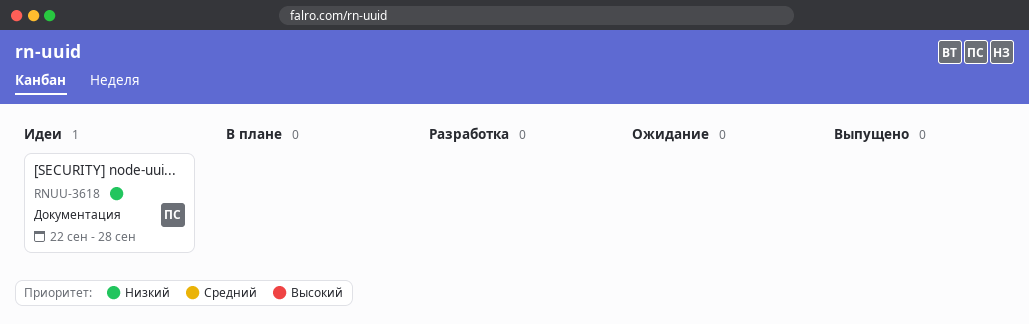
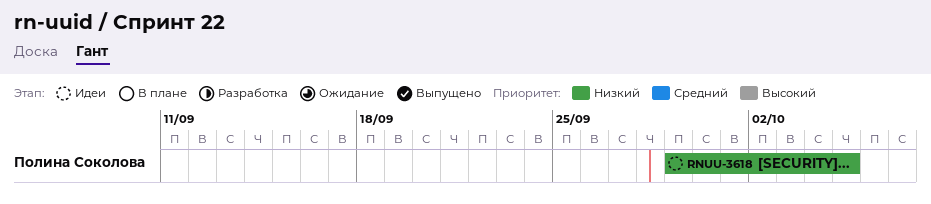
RNUU-3618, start: Sep 22 -> Sep 29
RNUU-3618, due: Sep 28 -> Oct 5

